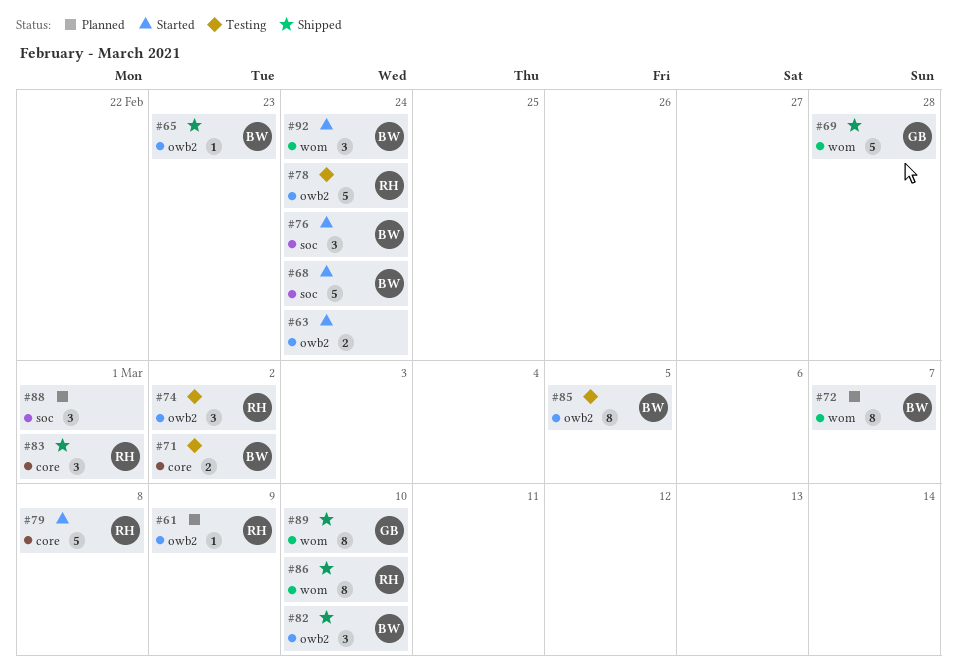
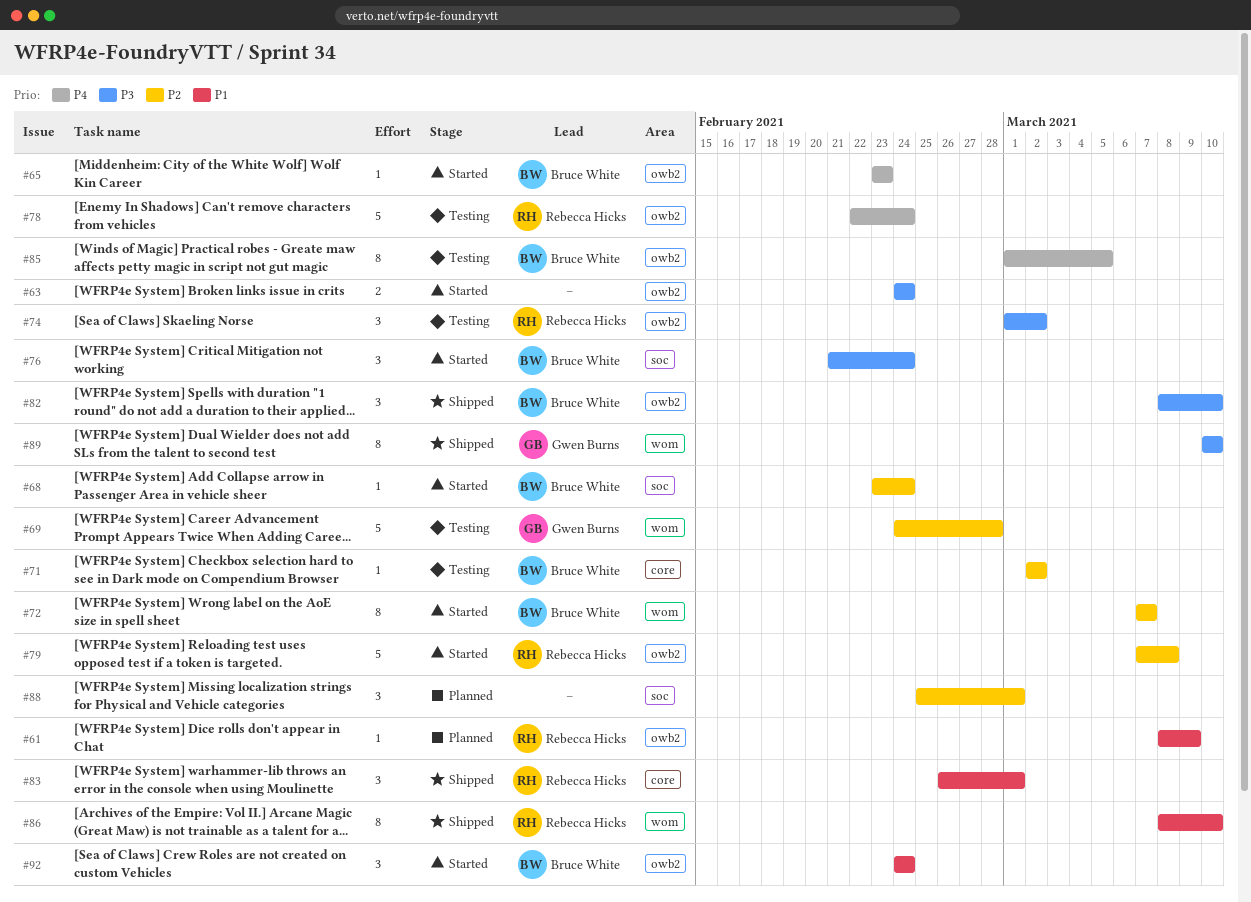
#65, status: Shipped -> Started
#68, estimate: 5 -> 1
#69, status: Shipped -> Testing
#71, estimate: 2 -> 1
#72, status: Planned -> Started
#79, label: core -> owb2
#92, label: wom -> owb2

